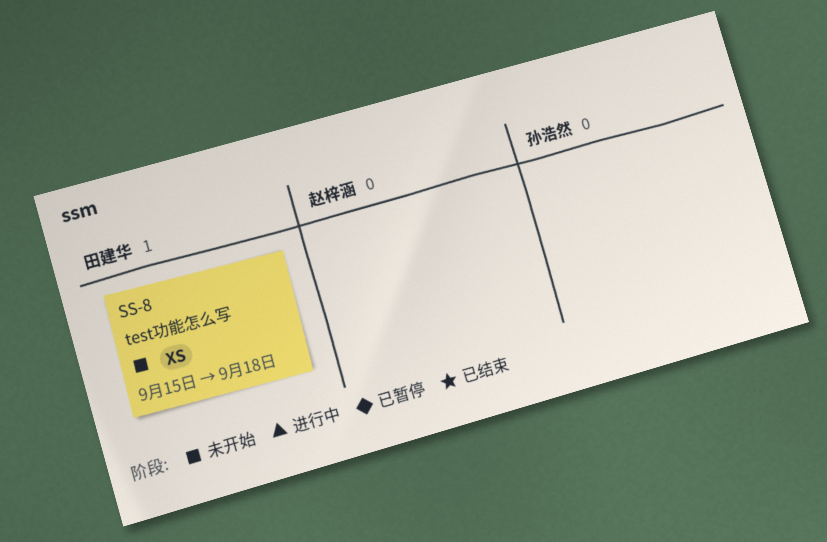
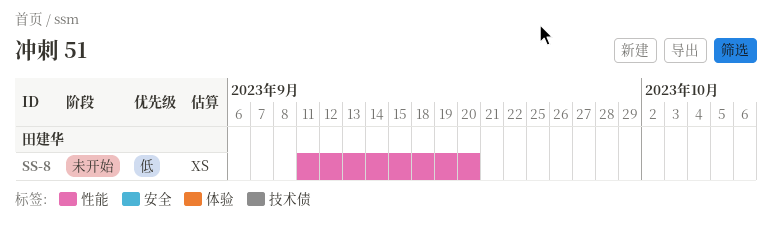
SS-8, start: Sep 15 -> Sep 11
SS-8, due: Sep 18 -> Sep 20

